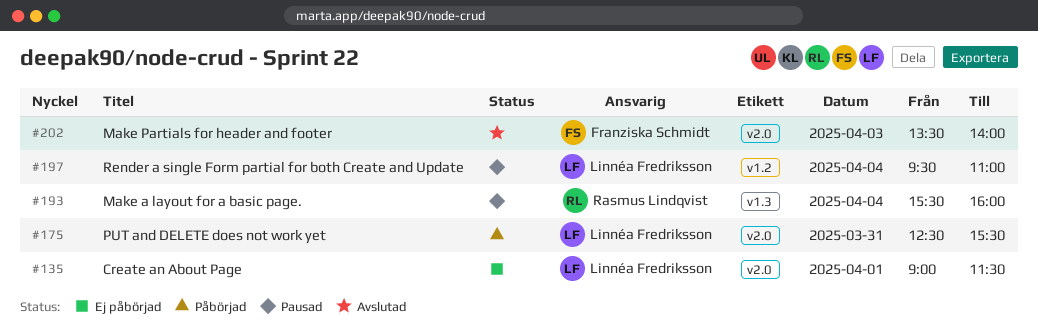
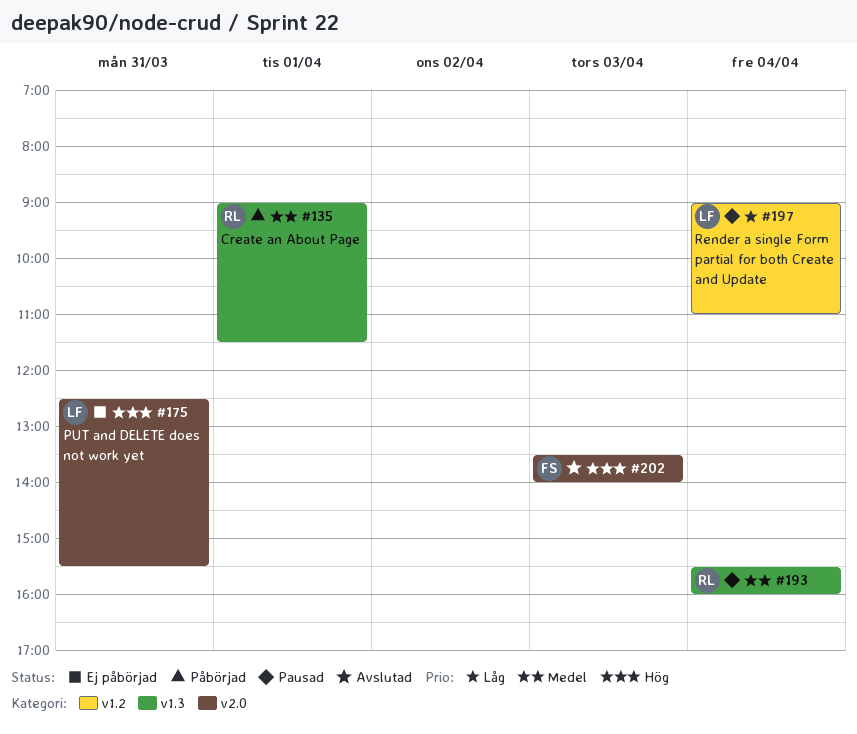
#135, status: Ej påbörjad -> Påbörjad
#135, owner: Linnéa Fredriksson -> Rasmus Lindqvist
#135, label: v2.0 -> v1.3
#175, status: Påbörjad -> Ej påbörjad
#197, begins: 09:30 -> 09:00

